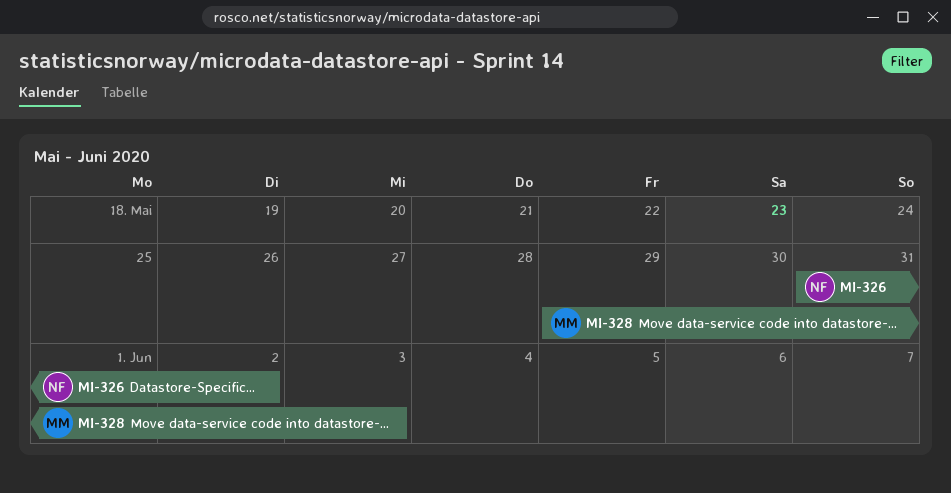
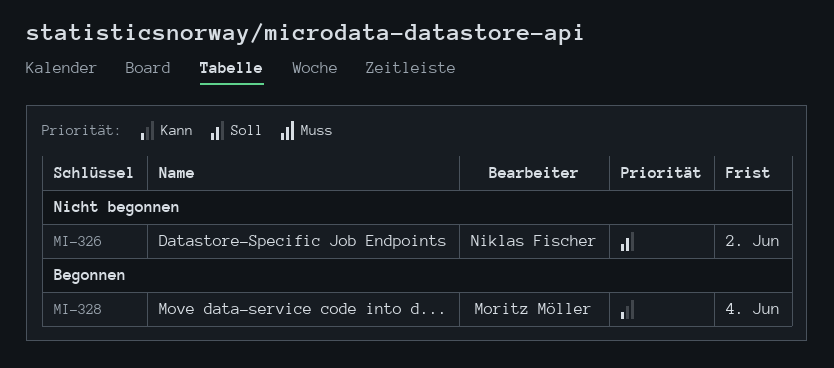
MI-328, due: Jun 3 -> Jun 4

